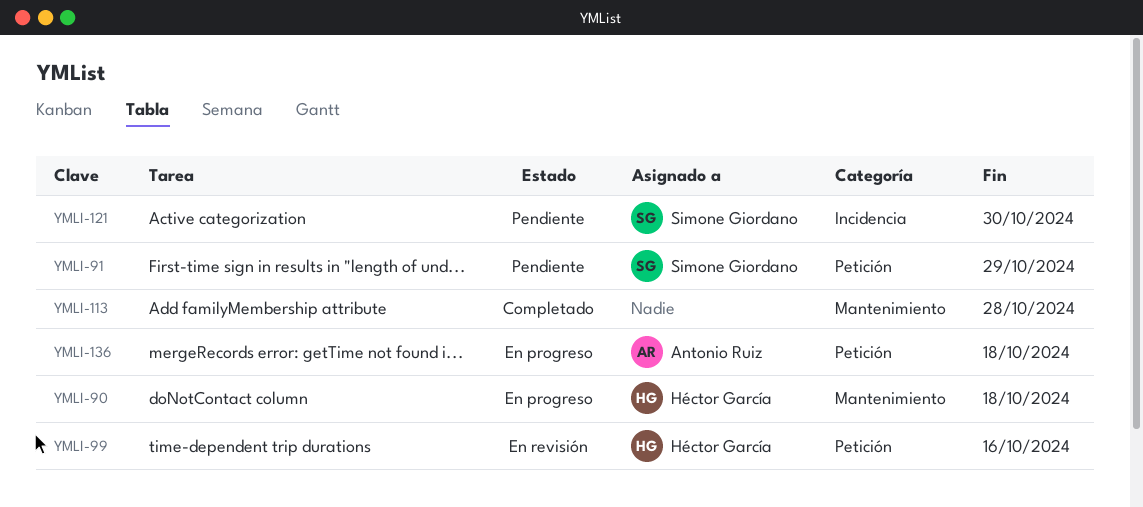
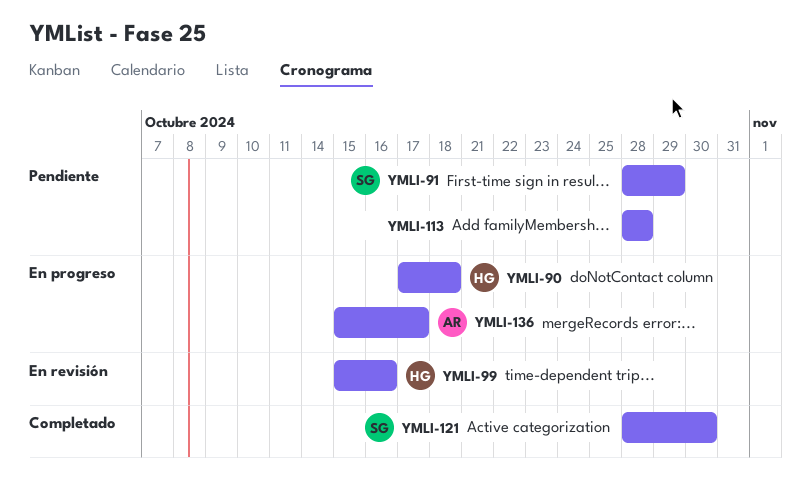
YMLI-113, status: Completado -> Pendiente
YMLI-121, status: Pendiente -> Completado
YMLI-136, due: Oct 18 -> Oct 17

